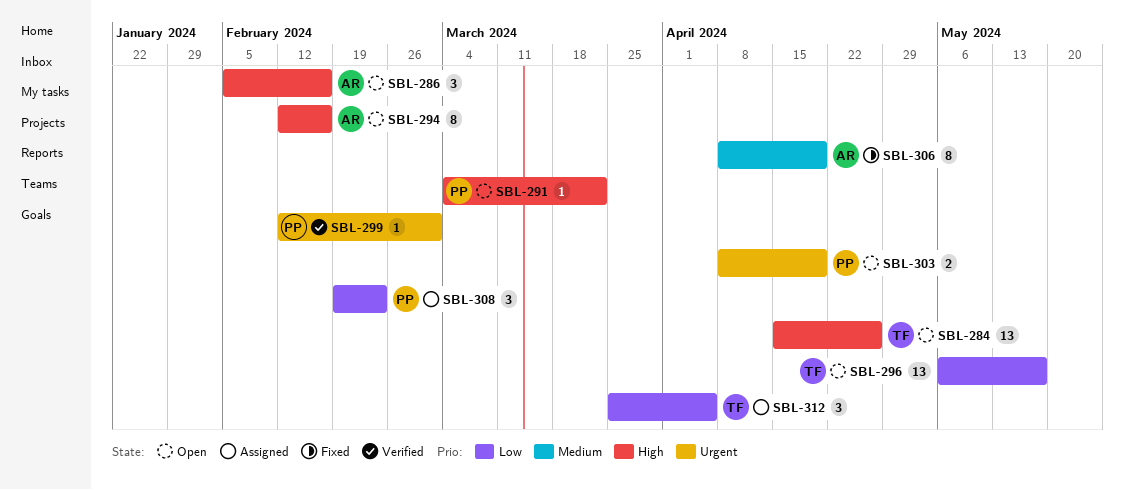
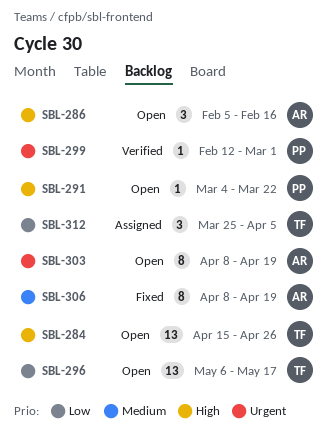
SBL-294: present -> none
SBL-303, owner: PP -> AR
SBL-303, estimate: 2 -> 8
SBL-308: present -> none

